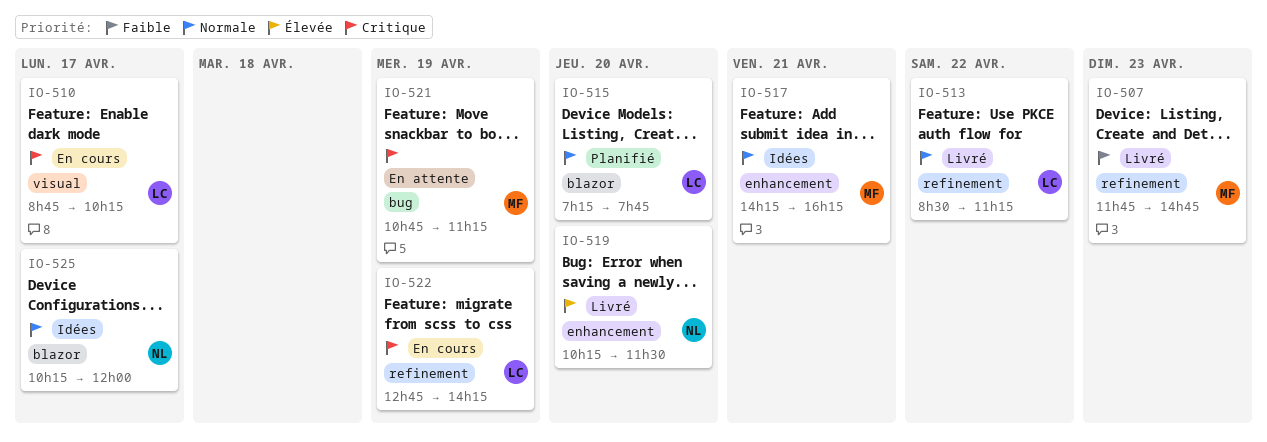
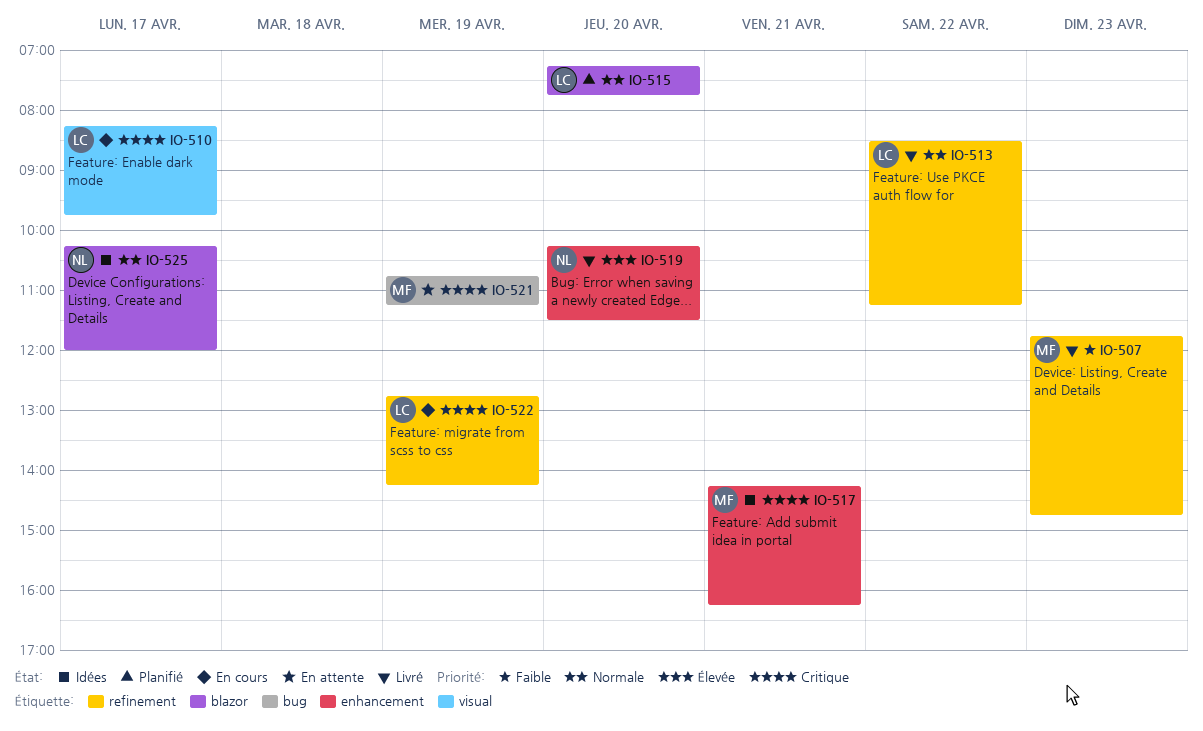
IO-510, begins: 08:45 -> 08:15
IO-510, ends: 10:15 -> 09:45
IO-517, priority: Normale -> Critique

